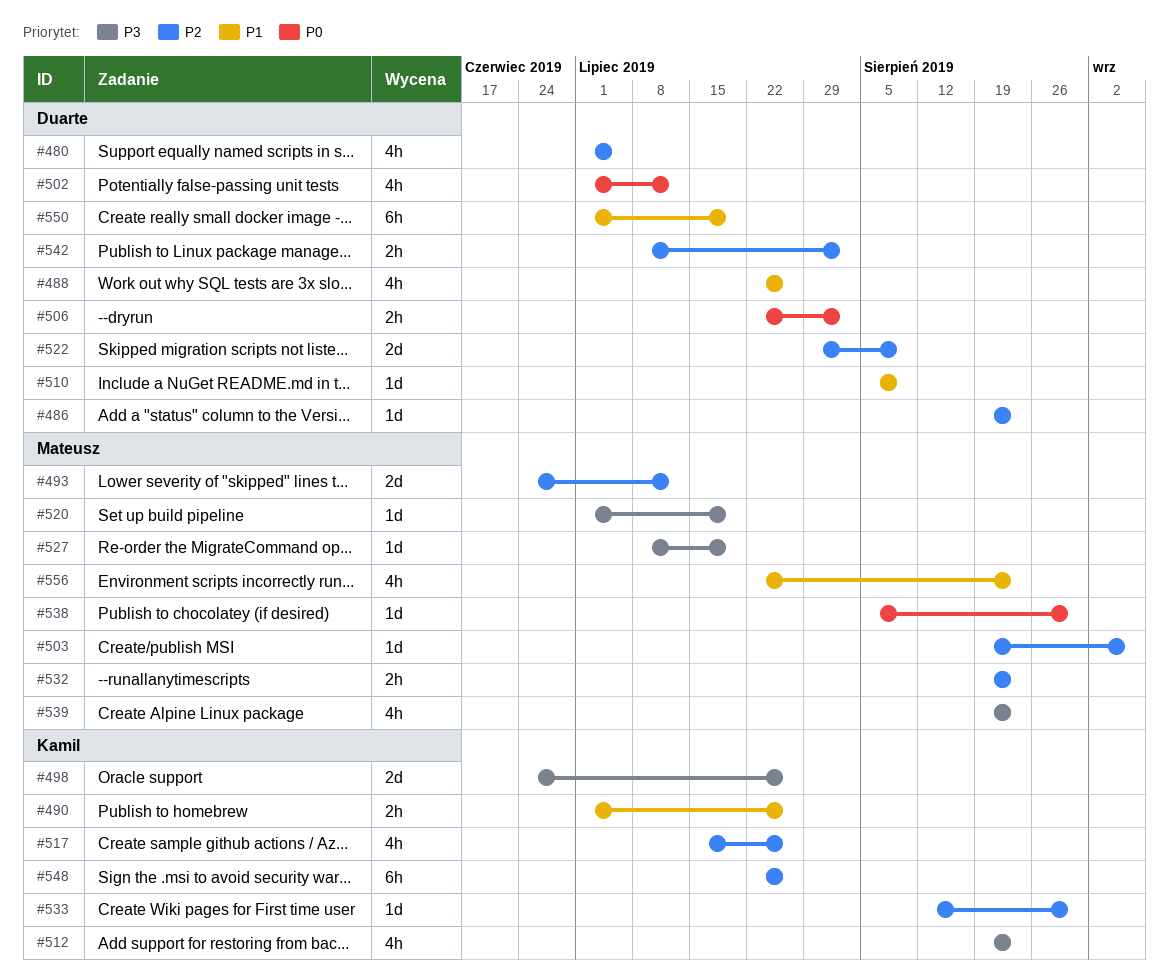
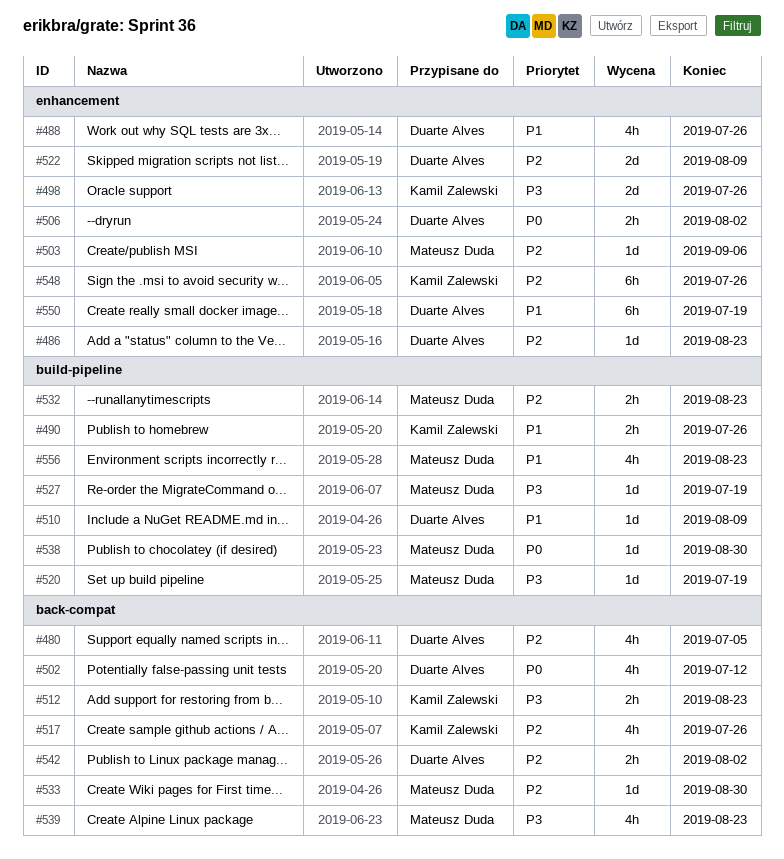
#493: present -> none
#512, estimate: 4h -> 2h
#533, owner: Kamil Zalewski -> Mateusz Duda

